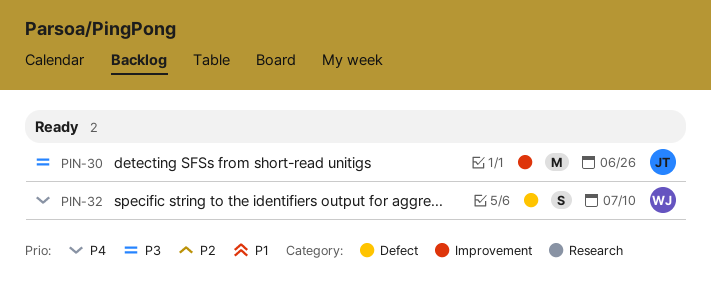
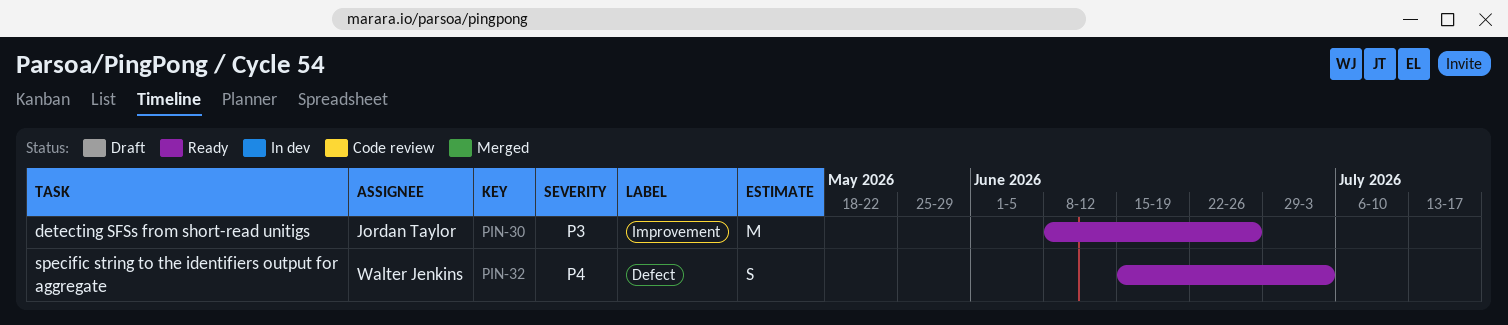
PIN-32, due: Jul 10 -> Jul 3

